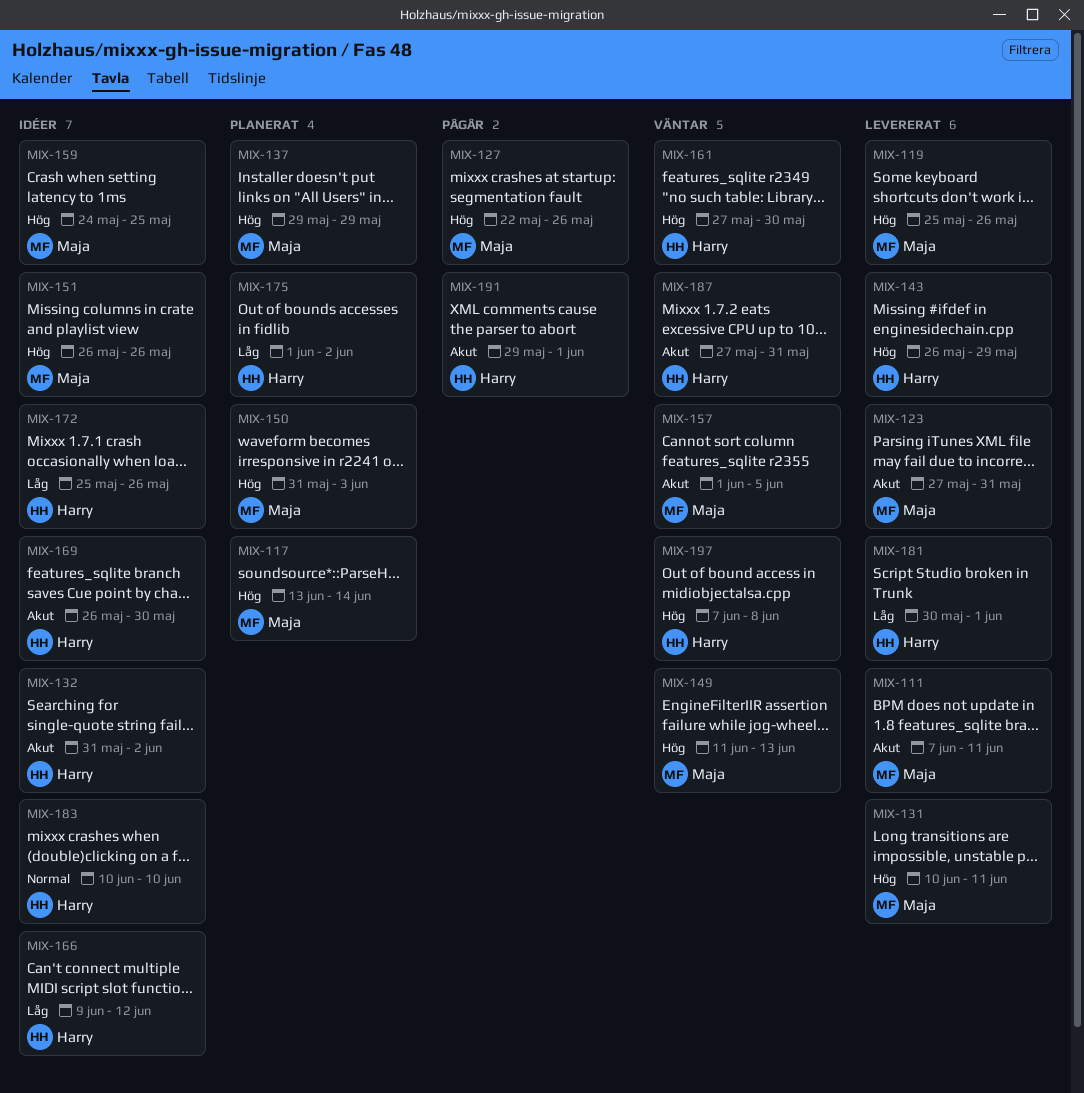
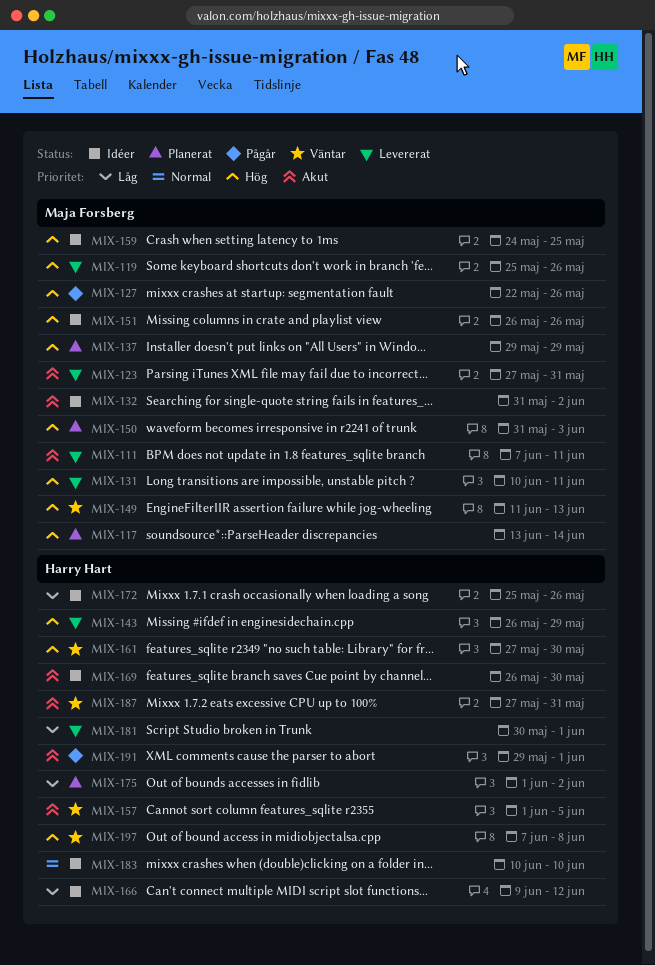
MIX-132, owner: Harry Hart -> Maja Forsberg
MIX-157, owner: Maja Forsberg -> Harry Hart

